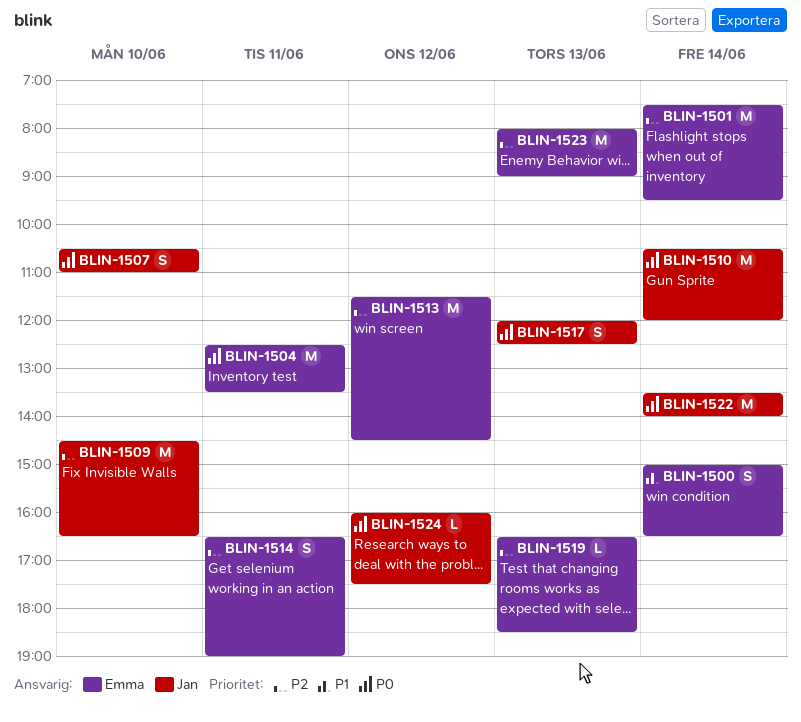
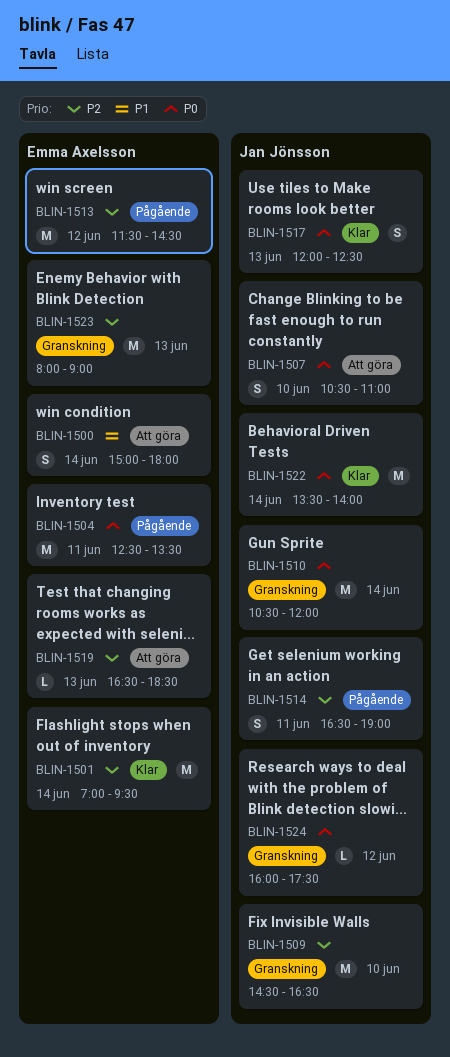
BLIN-1500, ends: 16:30 -> 18:00
BLIN-1501, begins: 07:30 -> 07:00
BLIN-1514, owner: Emma Axelsson -> Jan Jönsson

